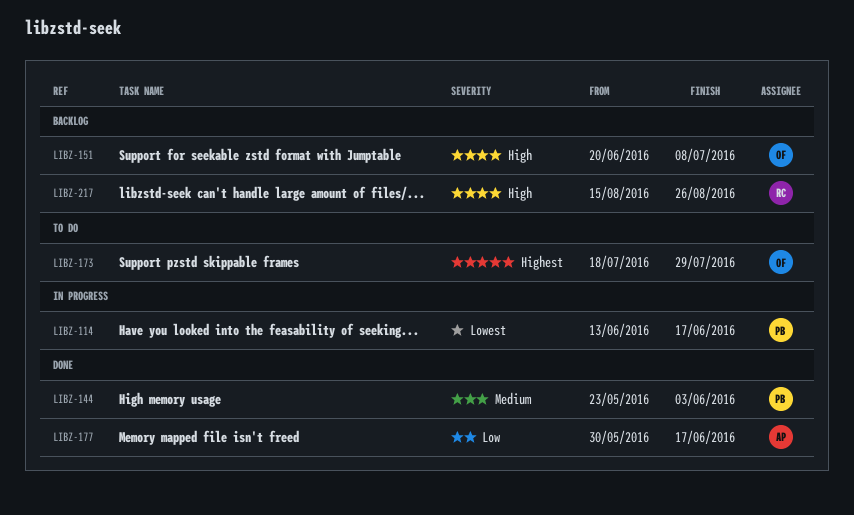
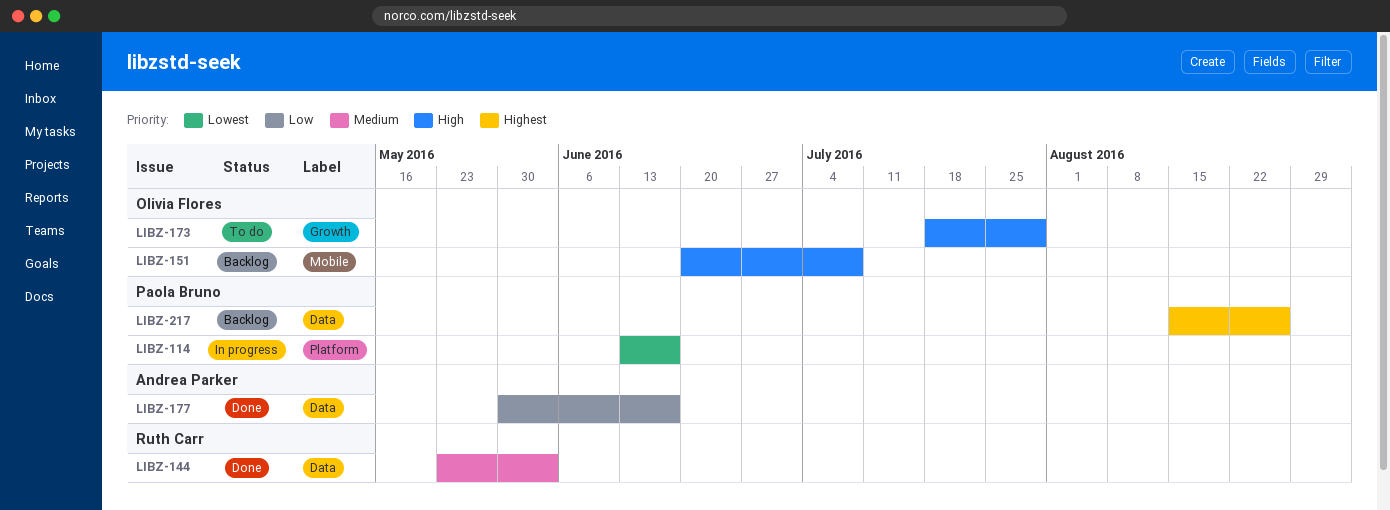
LIBZ-144, owner: Paola Bruno -> Ruth Carr
LIBZ-173, priority: Highest -> High
LIBZ-217, owner: Ruth Carr -> Paola Bruno
LIBZ-217, priority: High -> Highest

